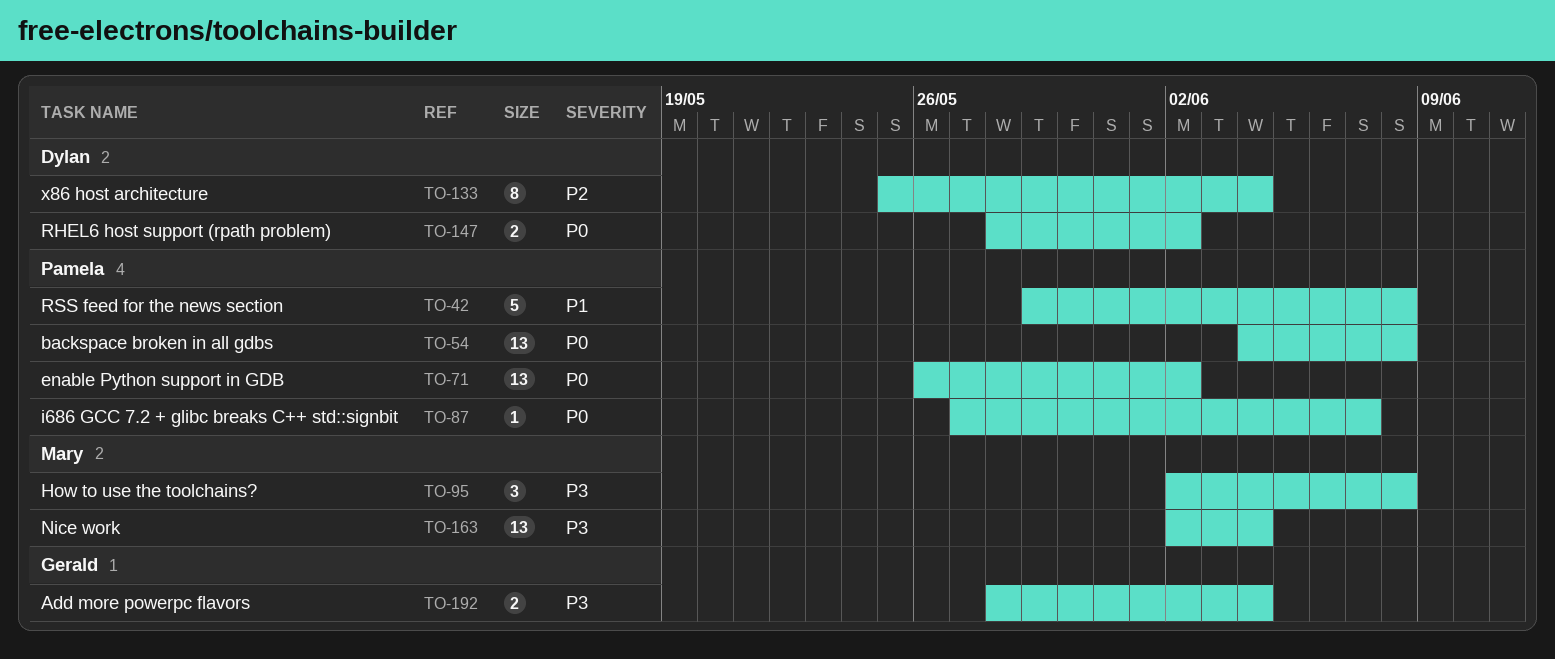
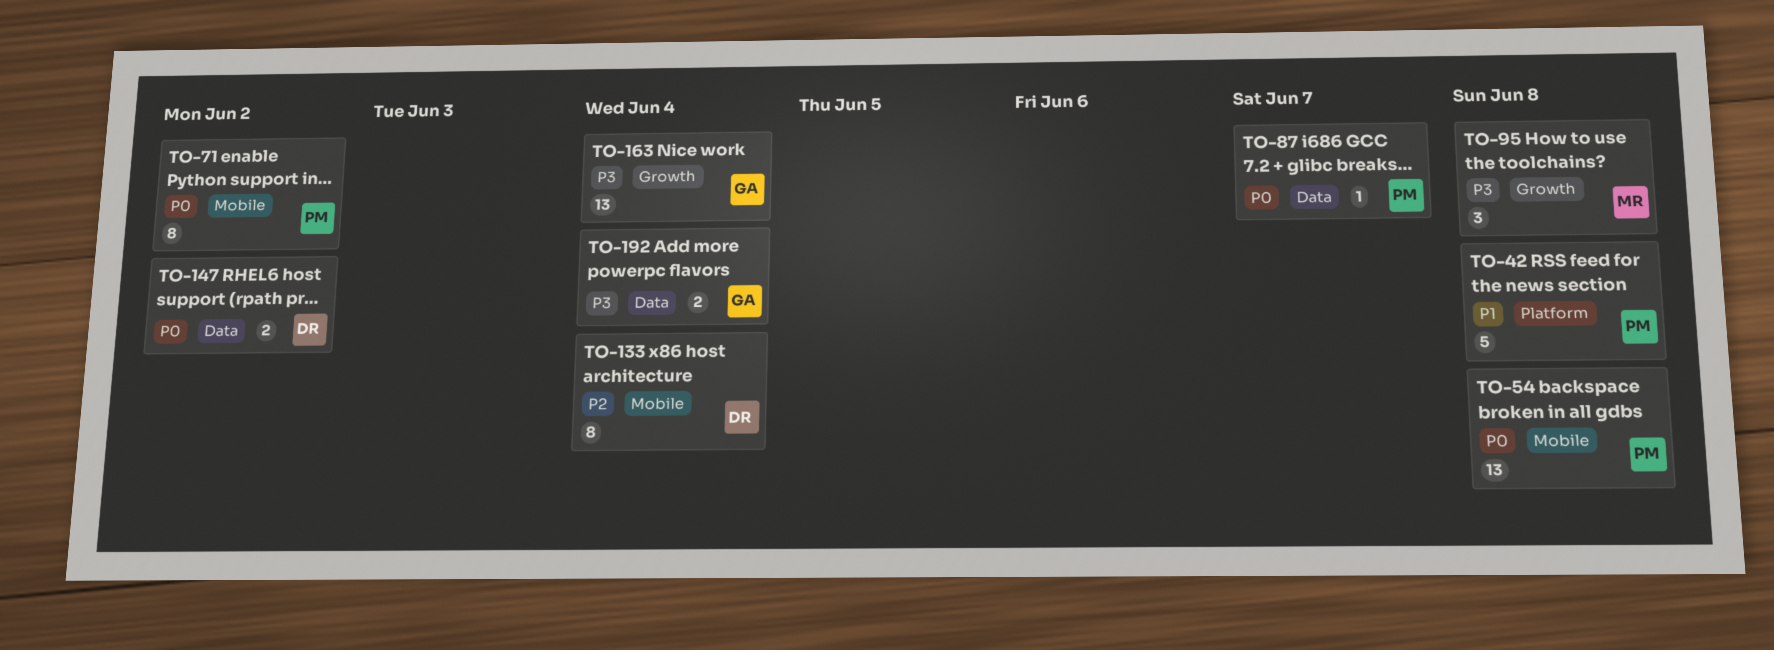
TO-71, estimate: 13 -> 8
TO-163, owner: Mary -> Gerald

